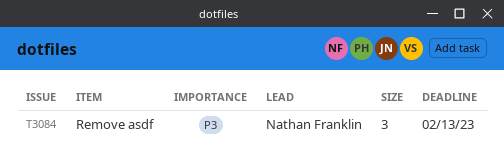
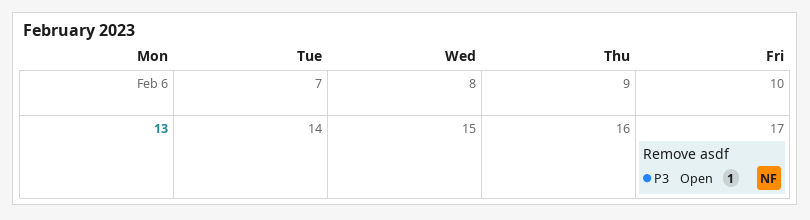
Remove asdf, estimate: 3 -> 1
Remove asdf, due: Feb 13 -> Feb 17

